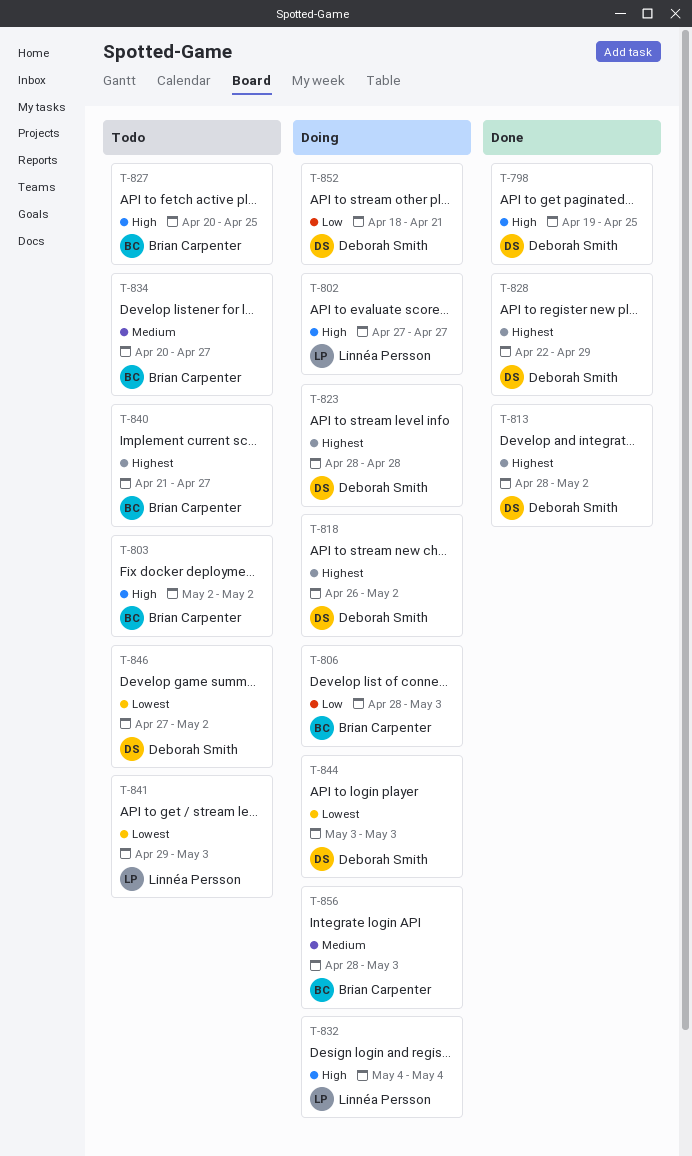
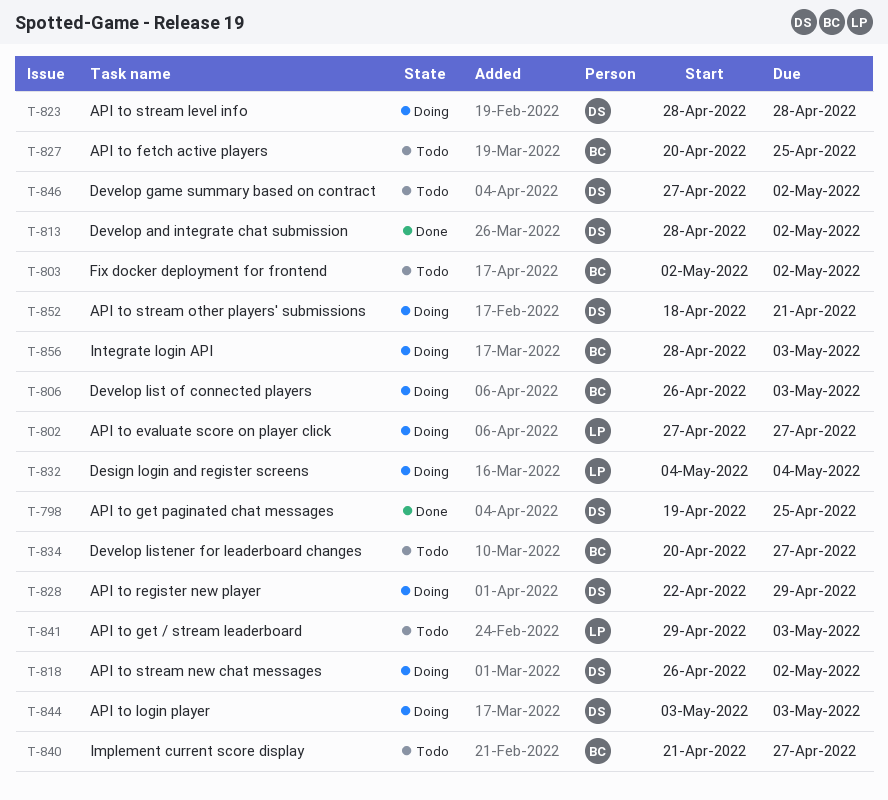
T-806, start: Apr 28 -> Apr 26
T-828, status: Done -> Doing

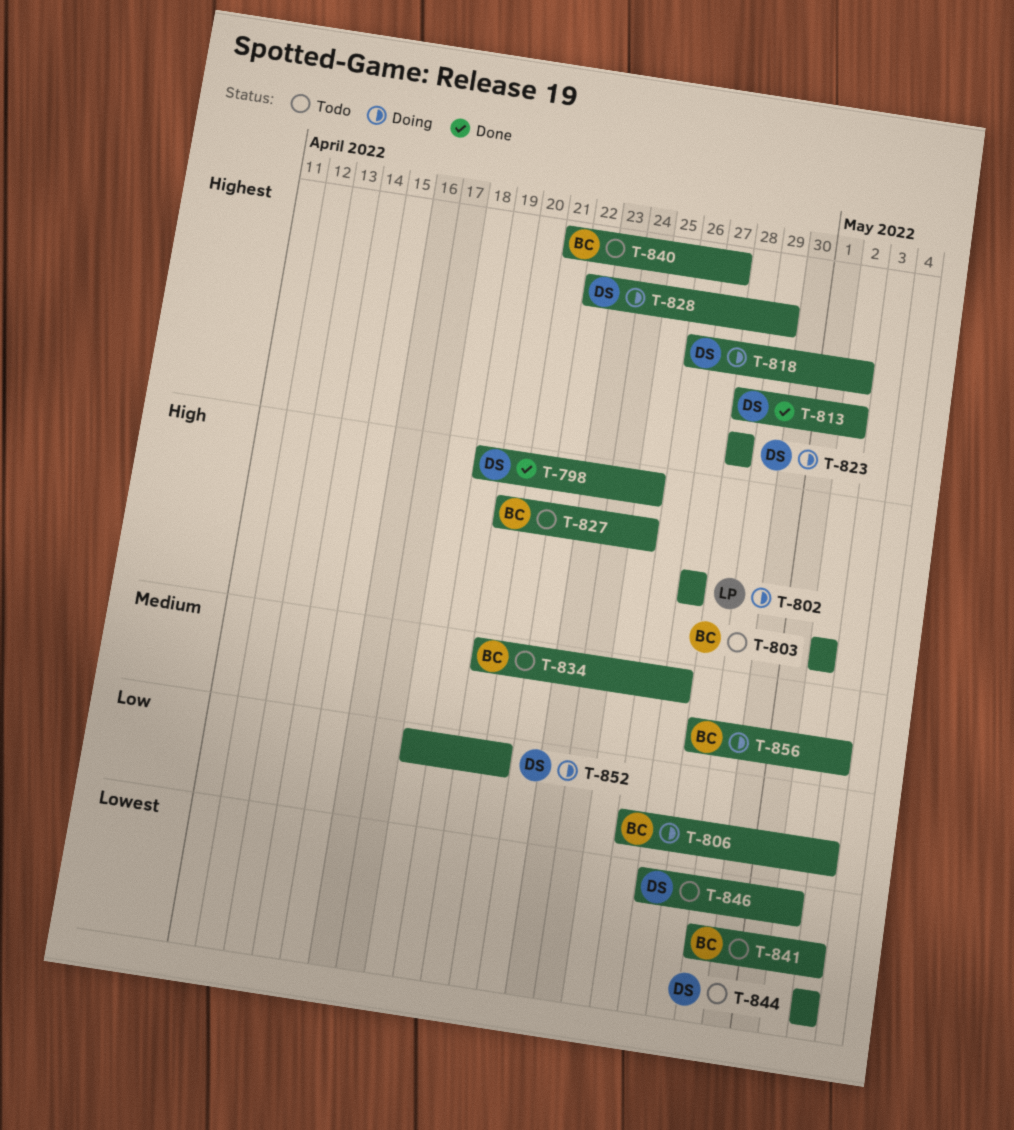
T-832: present -> none
T-841, owner: LP -> BC
T-844, status: Doing -> Todo

